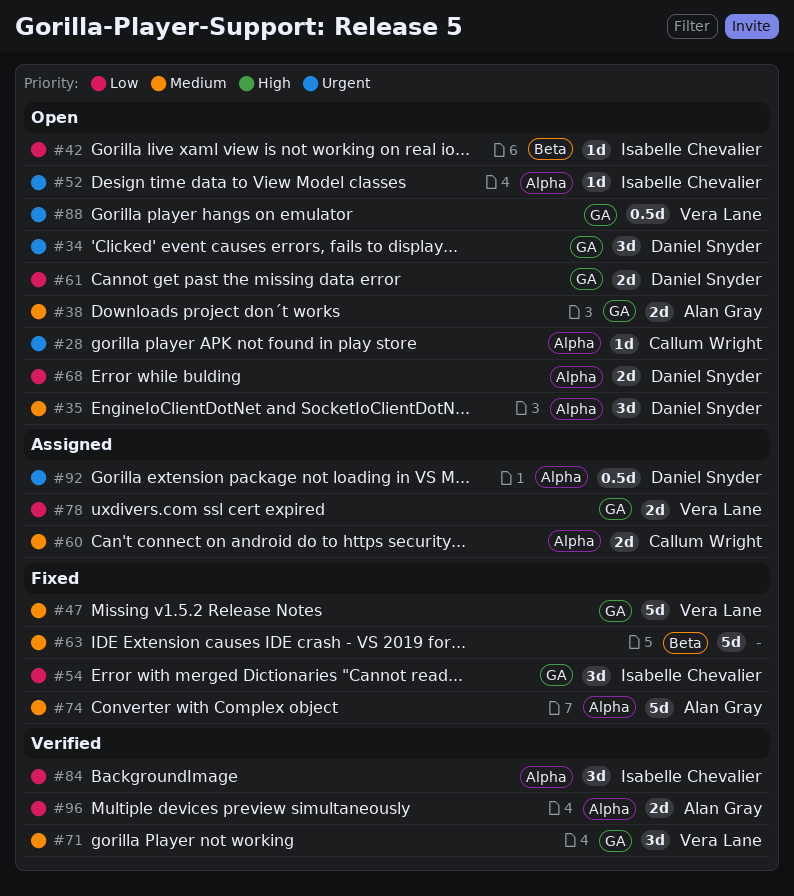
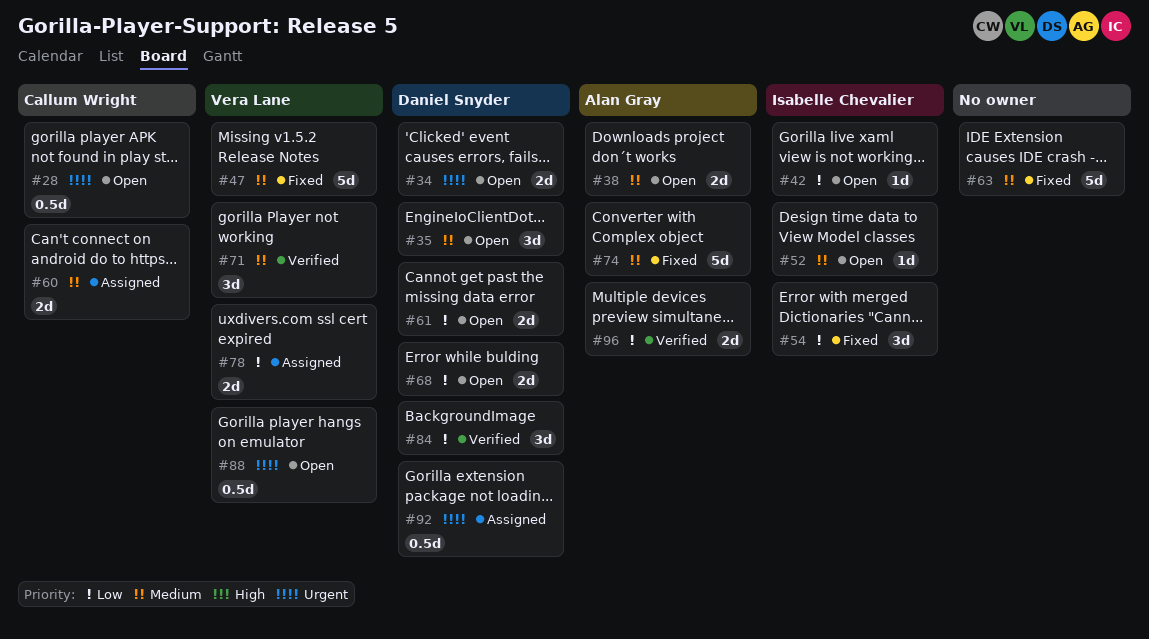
#28, estimate: 1d -> 0.5d
#34, estimate: 3d -> 2d
#52, priority: Urgent -> Medium
#84, owner: Isabelle Chevalier -> Daniel Snyder

